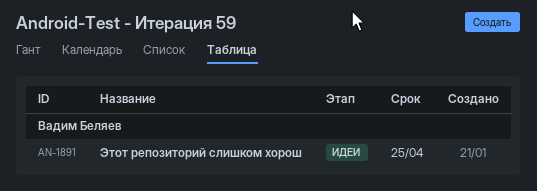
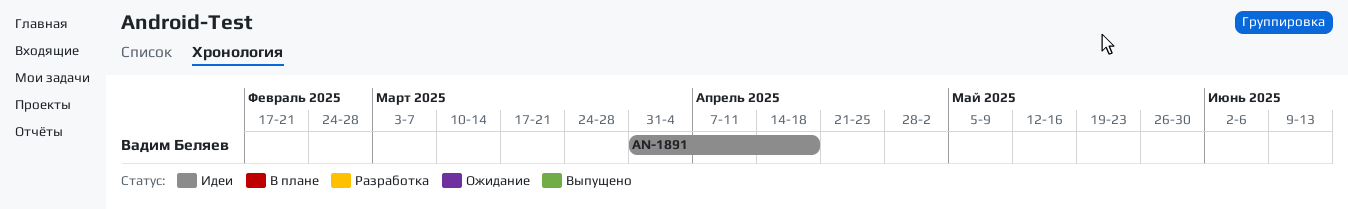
AN-1891, due: Apr 25 -> Apr 18

